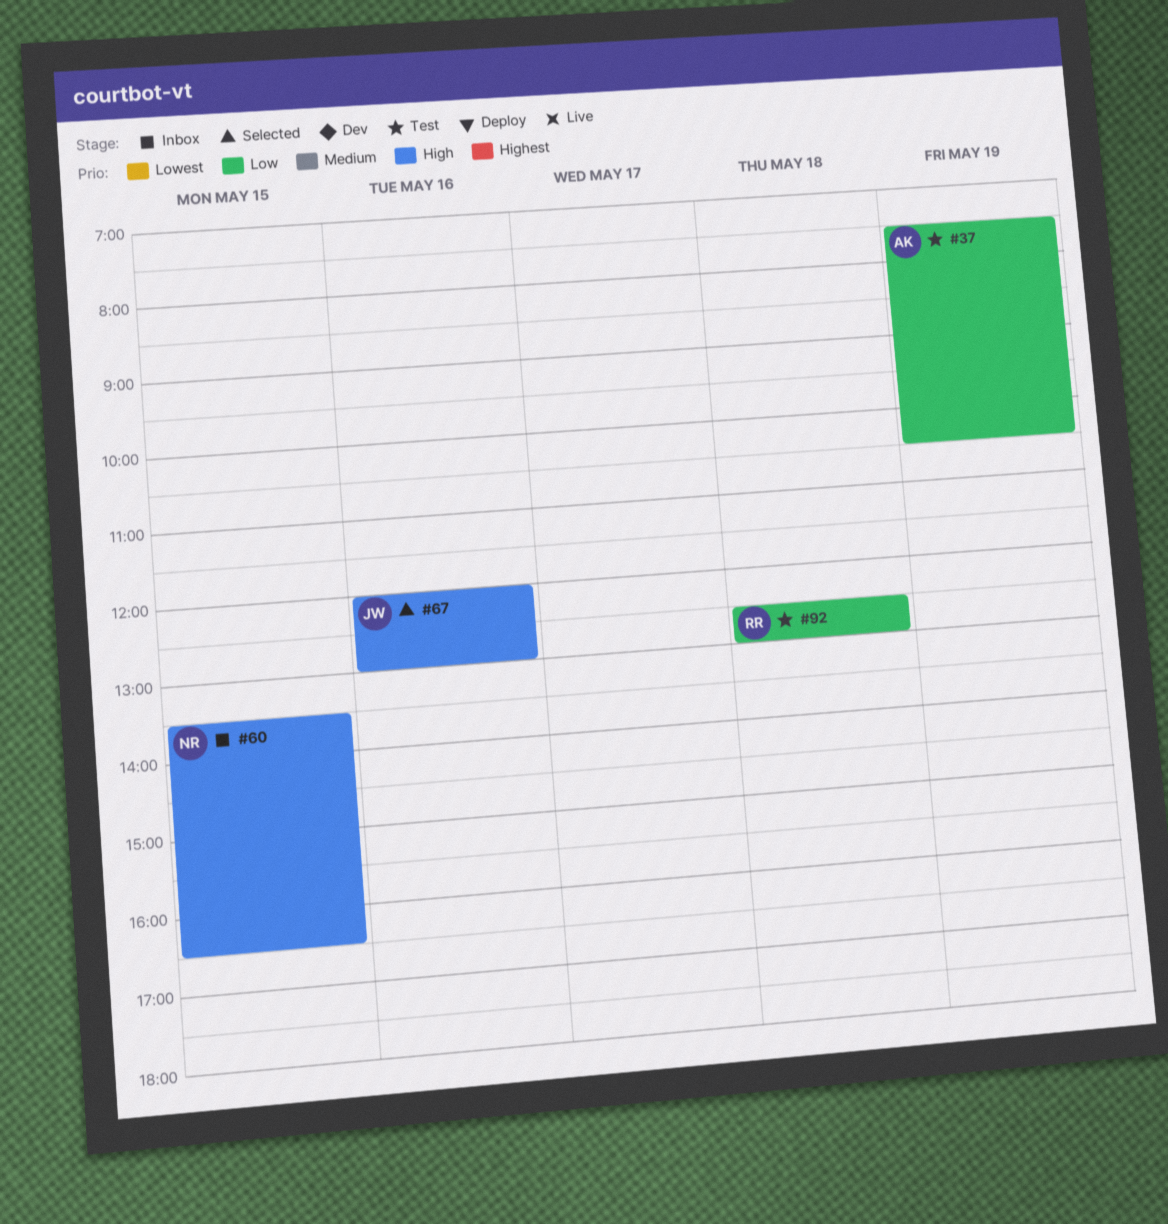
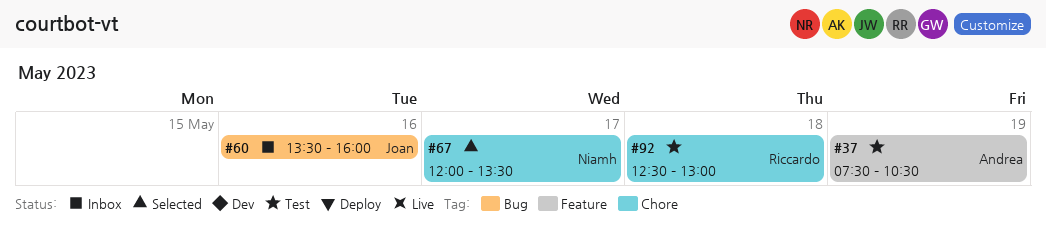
#60, owner: Niamh -> Joan
#60, day: May 15 -> May 16
#60, ends: 16:30 -> 16:00
#67, owner: Joan -> Niamh
#67, day: May 16 -> May 17
#67, ends: 13:00 -> 13:30

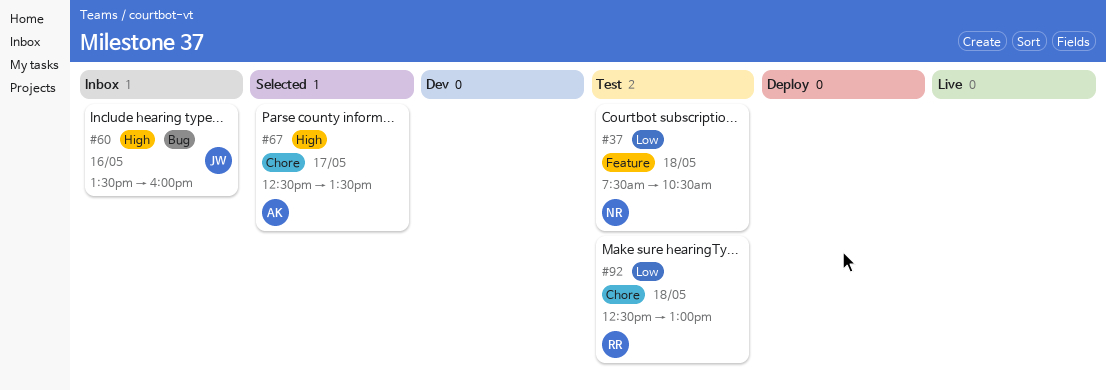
#37, owner: Andrea -> Niamh
#37, day: May 19 -> May 18
#67, owner: Niamh -> Andrea
#67, begins: 12:00 -> 12:30

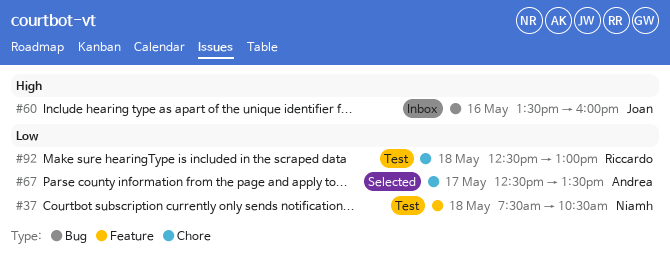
#67, priority: High -> Low

